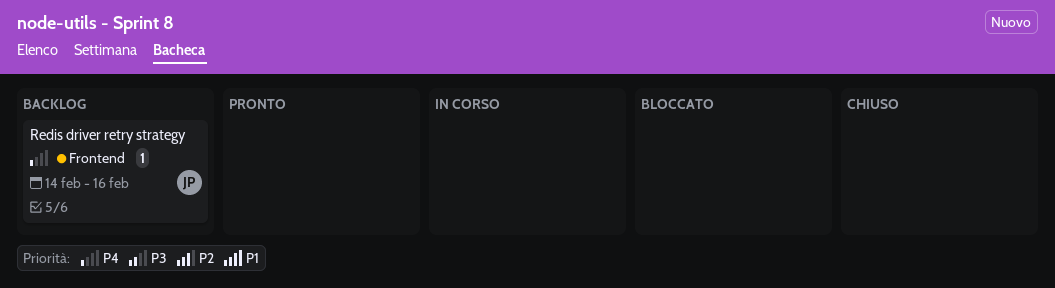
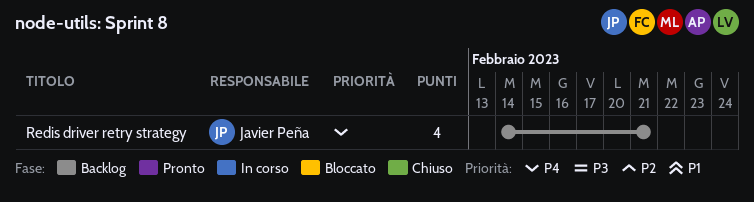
Redis driver retry strategy, estimate: 1 -> 4
Redis driver retry strategy, due: Feb 16 -> Feb 21

